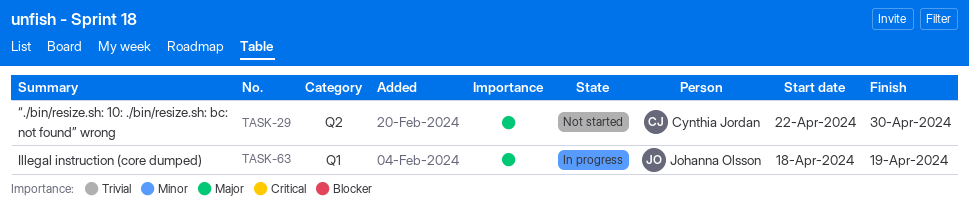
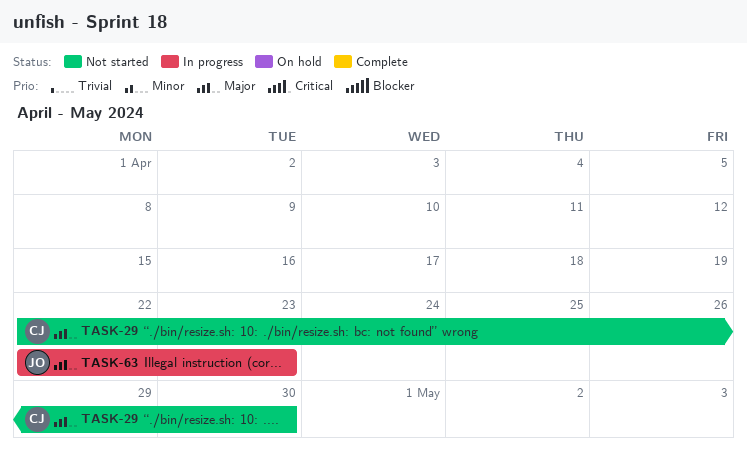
TASK-63, start: Apr 18 -> Apr 22
TASK-63, due: Apr 19 -> Apr 23

